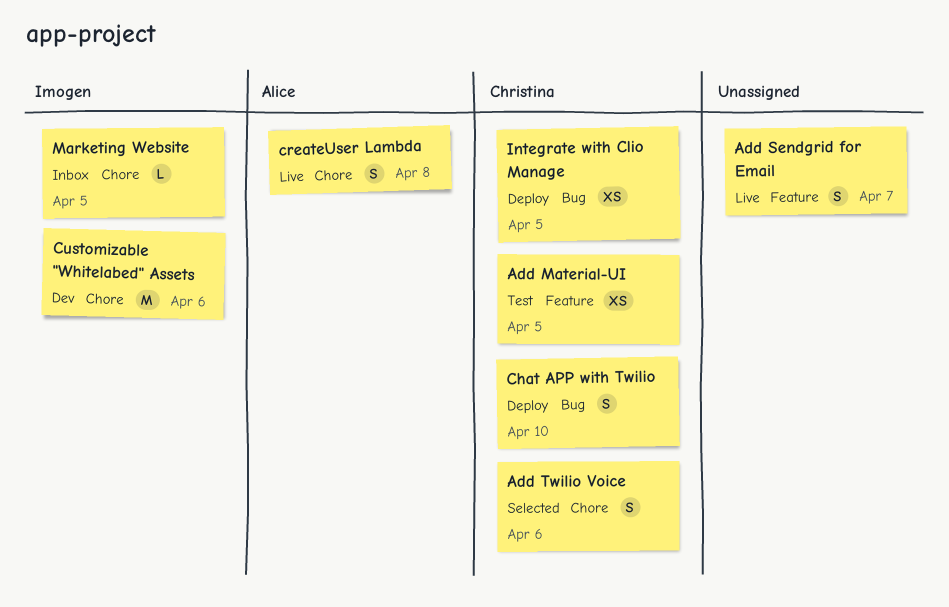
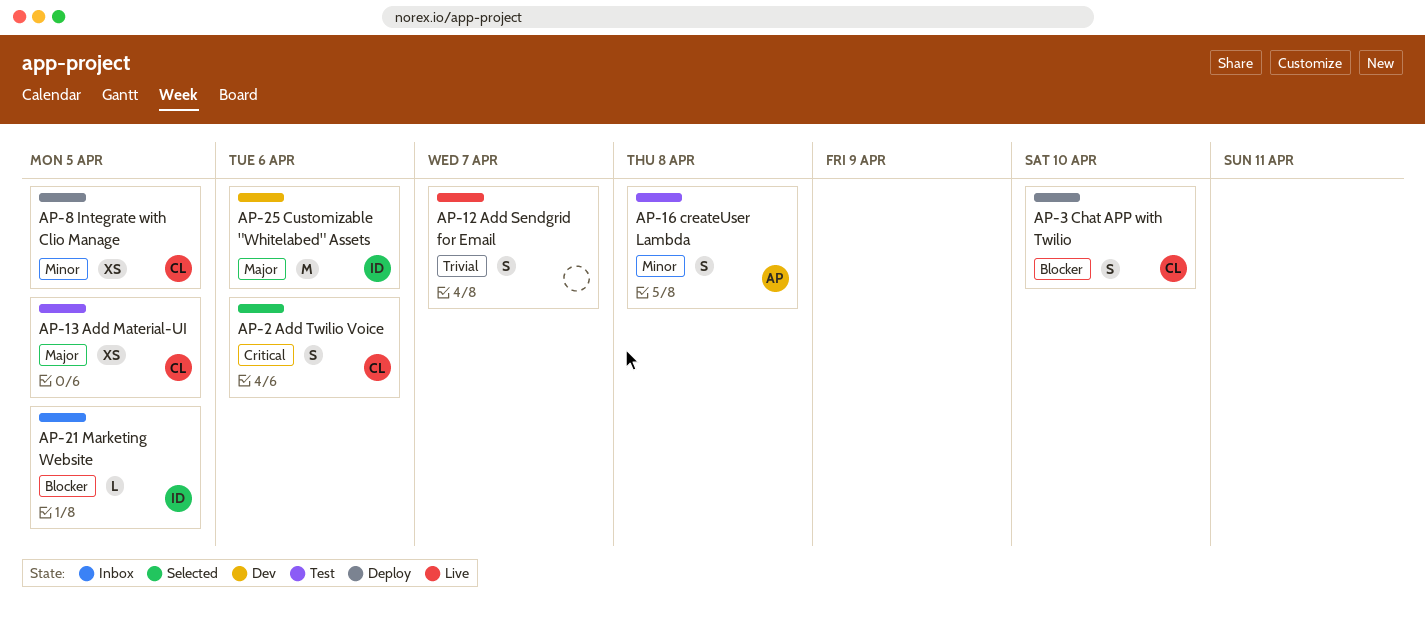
createUser Lambda, status: Live -> Test

